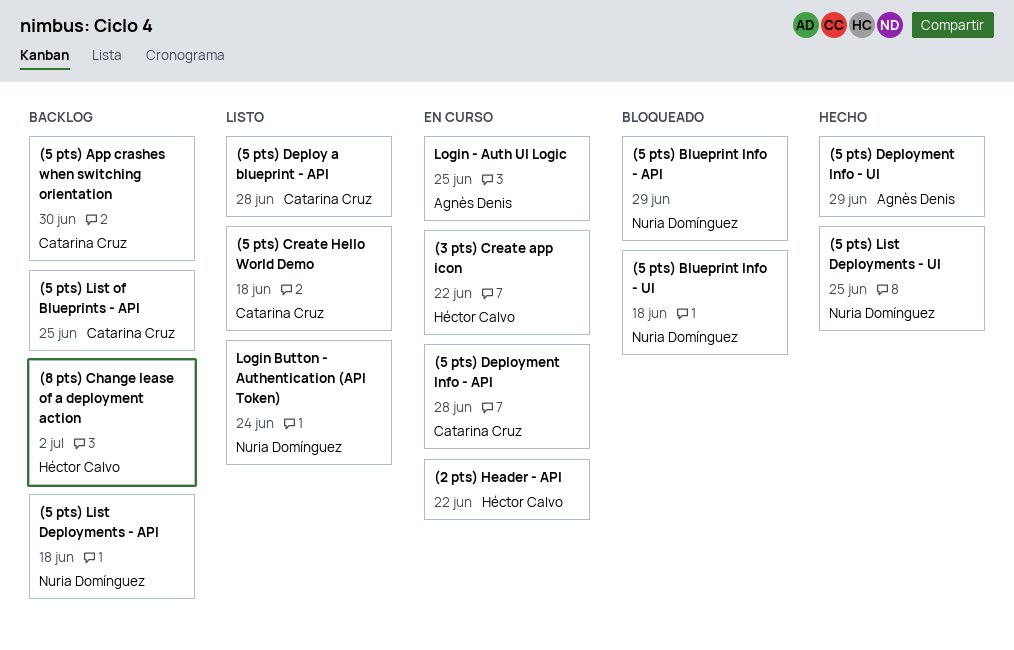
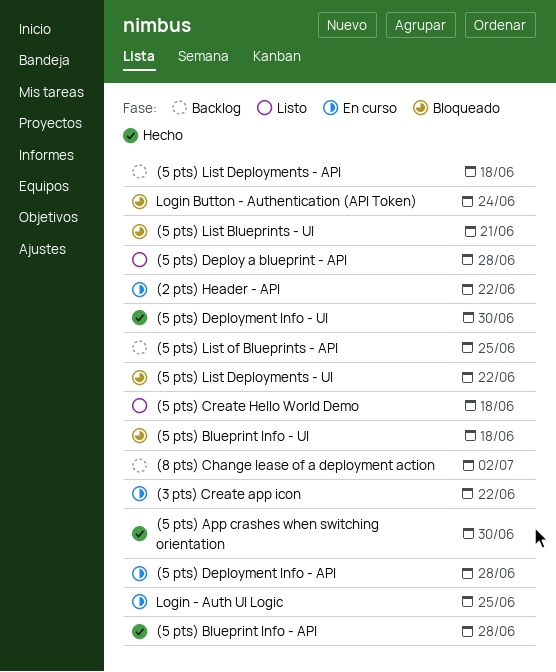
(5 pts) App crashes when switching orientation, status: Backlog -> Hecho
(5 pts) Blueprint Info - API, status: Bloqueado -> Hecho
(5 pts) Blueprint Info - API, due: Jun 29 -> Jun 28
(5 pts) Deployment Info - UI, due: Jun 29 -> Jun 30
(5 pts) List Blueprints - UI: none -> present
(5 pts) List Deployments - UI, status: Hecho -> Bloqueado
(5 pts) List Deployments - UI, due: Jun 25 -> Jun 22
Login Button - Authentication (API Token), status: Listo -> Bloqueado

